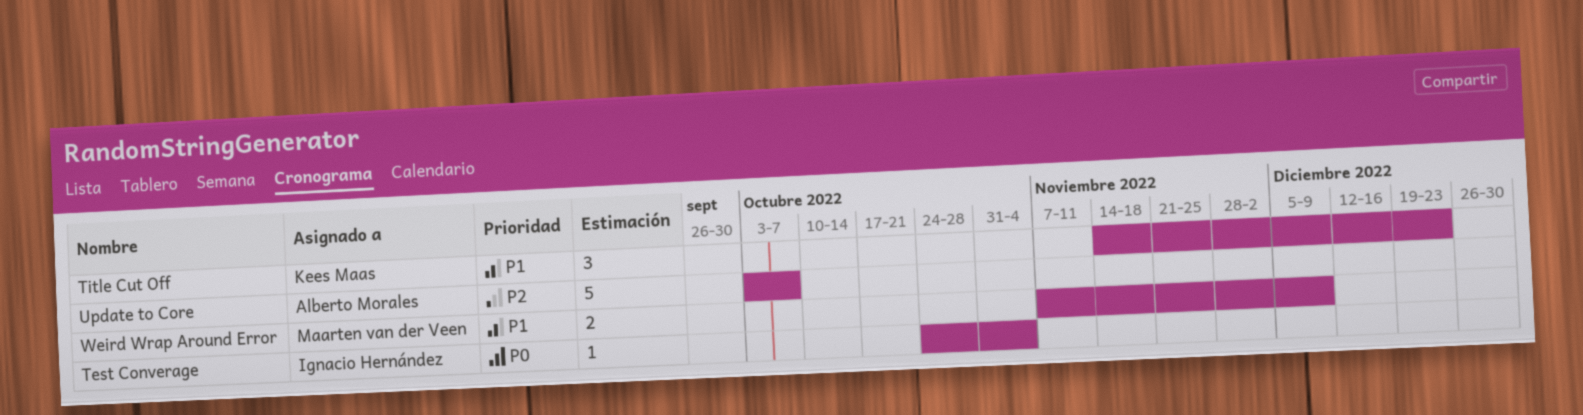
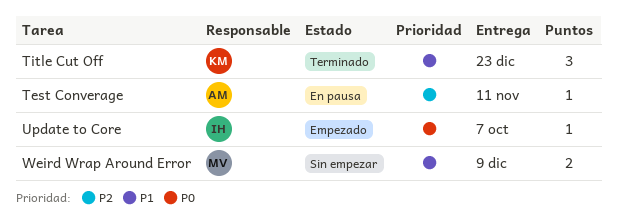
Test Converage, owner: Ignacio Hernández -> Alberto Morales
Test Converage, priority: P0 -> P2
Test Converage, due: Nov 4 -> Nov 11
Update to Core, owner: Alberto Morales -> Ignacio Hernández
Update to Core, priority: P2 -> P0
Update to Core, estimate: 5 -> 1

